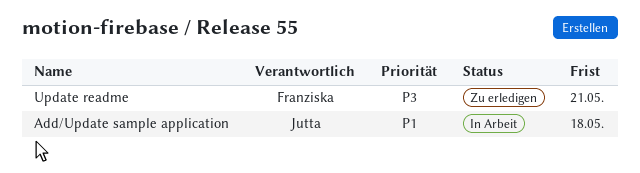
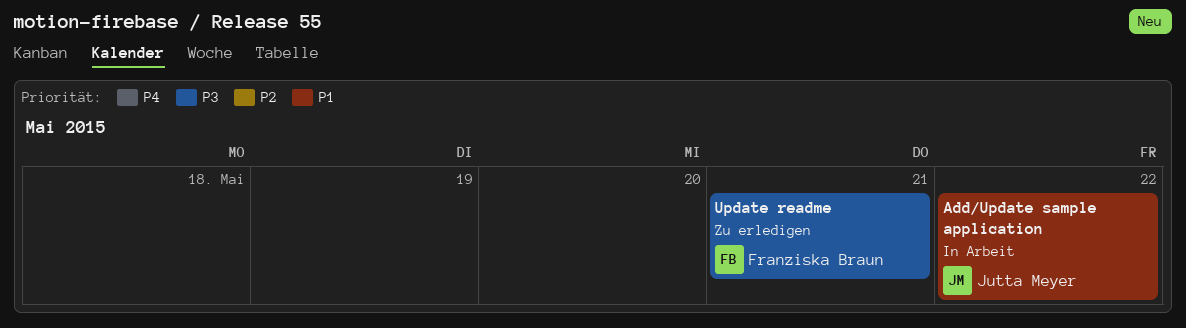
Add/Update sample application, due: May 18 -> May 22

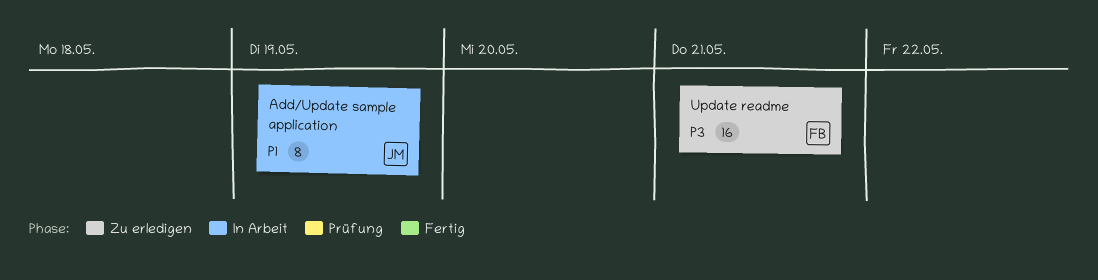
Add/Update sample application, due: May 22 -> May 19

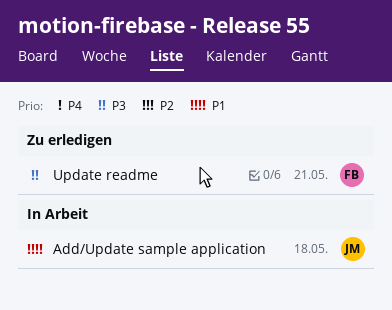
Add/Update sample application, due: May 19 -> May 18

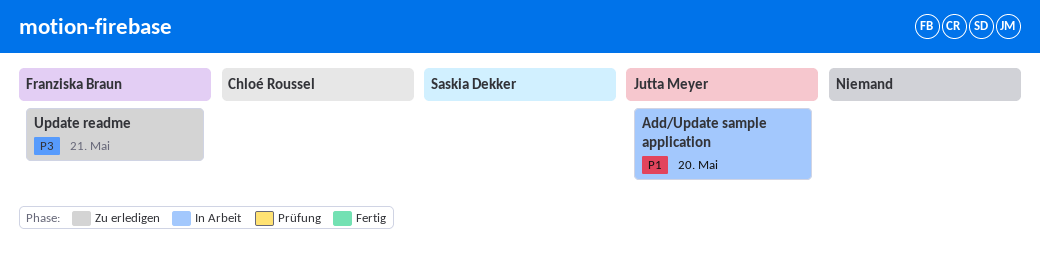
Add/Update sample application, due: May 18 -> May 20

